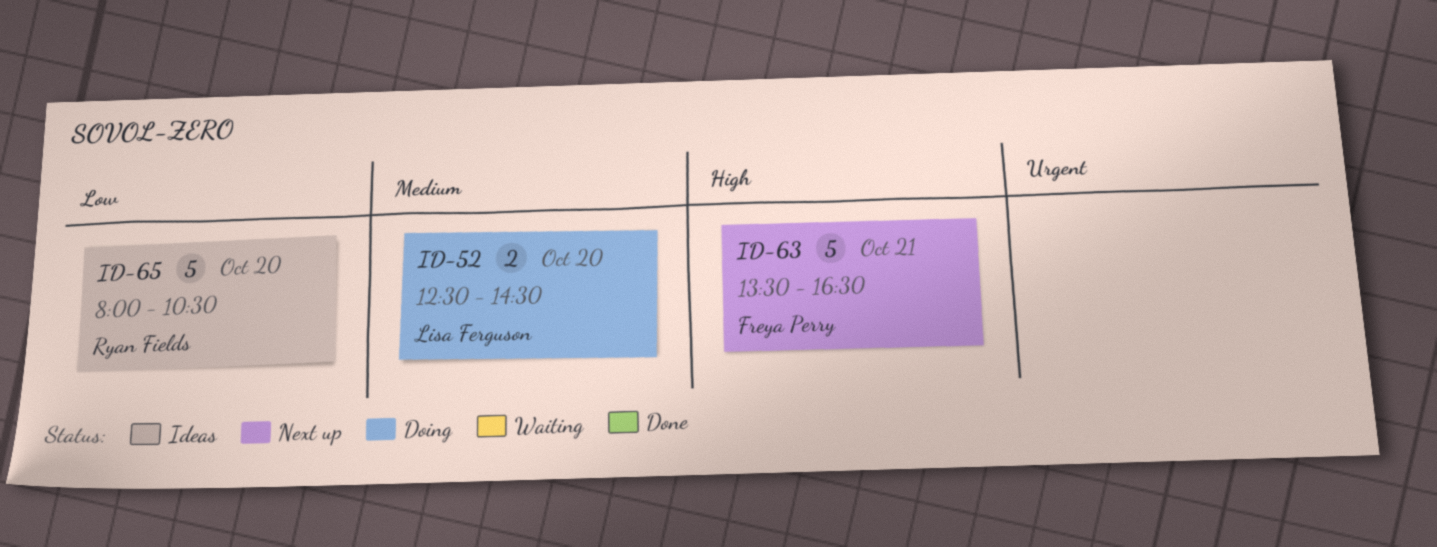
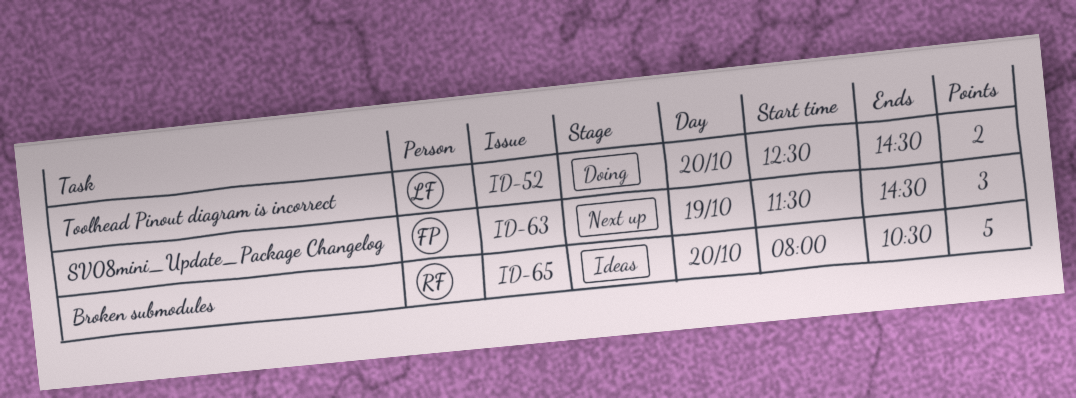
ID-63, estimate: 5 -> 3
ID-63, day: Oct 21 -> Oct 19
ID-63, begins: 13:30 -> 11:30
ID-63, ends: 16:30 -> 14:30

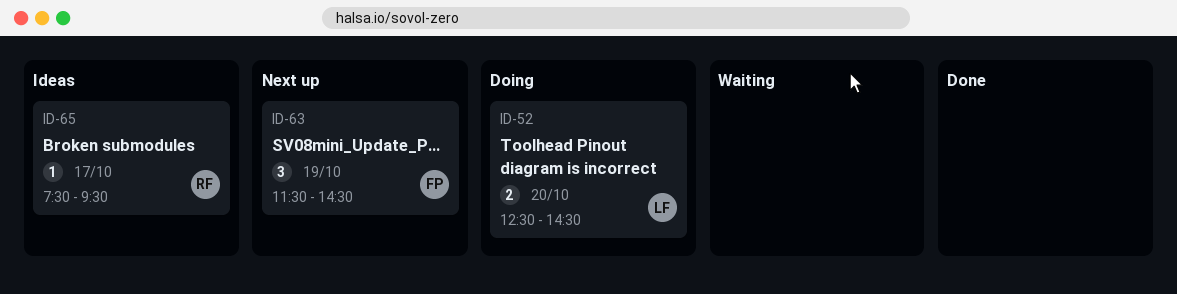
ID-65, estimate: 5 -> 1
ID-65, day: Oct 20 -> Oct 17
ID-65, begins: 08:00 -> 07:30
ID-65, ends: 10:30 -> 09:30

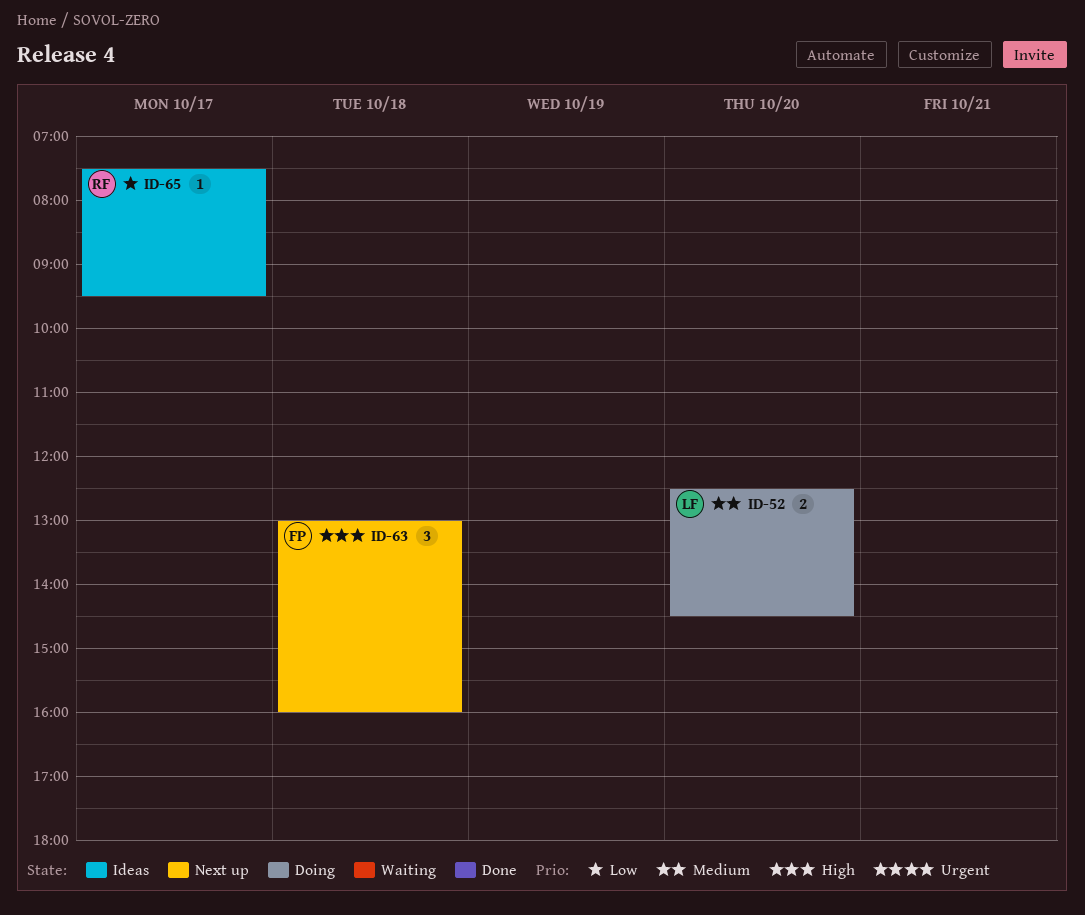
ID-63, day: Oct 19 -> Oct 18
ID-63, begins: 11:30 -> 13:00
ID-63, ends: 14:30 -> 16:00

